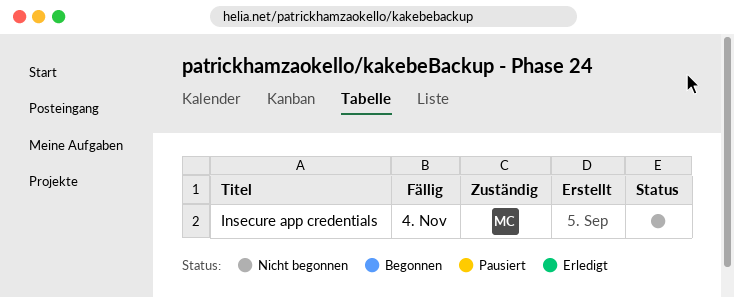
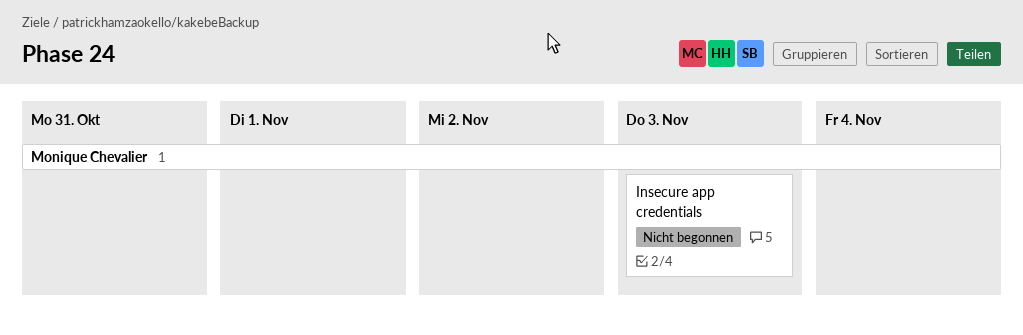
Insecure app credentials, due: Nov 4 -> Nov 3

